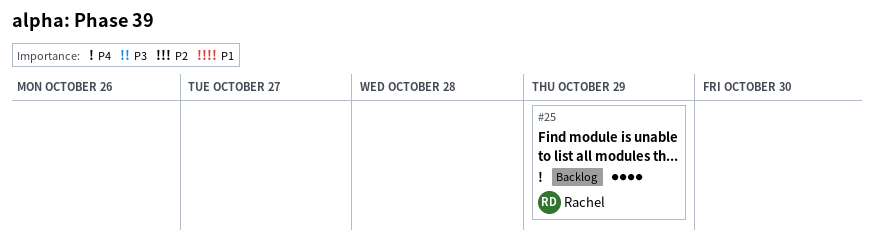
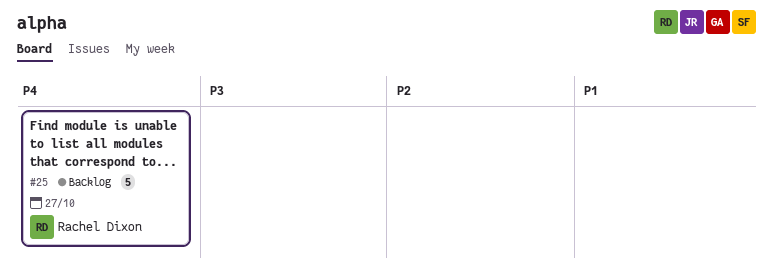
#25, estimate: 4 -> 5
#25, due: Oct 29 -> Oct 27

